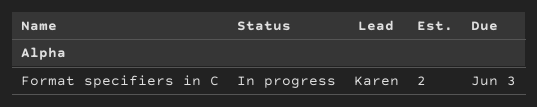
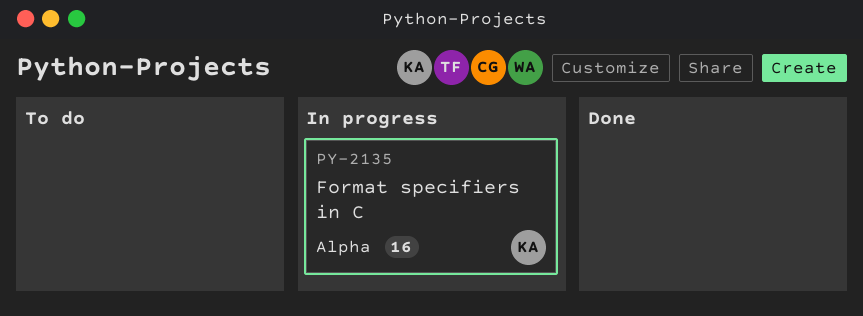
Format specifiers in C, estimate: 2 -> 16

